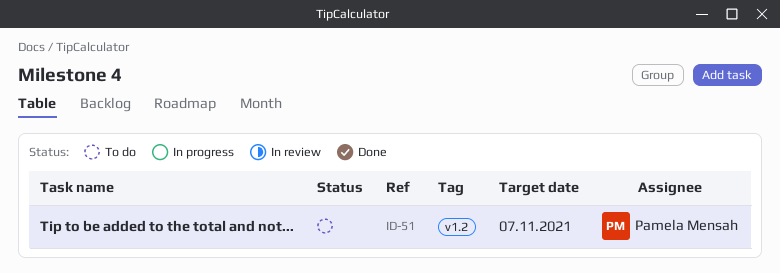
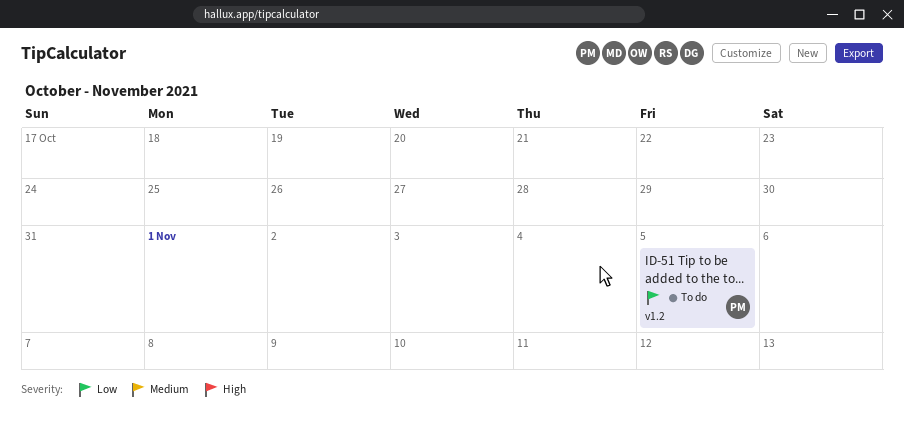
ID-51, due: Nov 7 -> Nov 5

